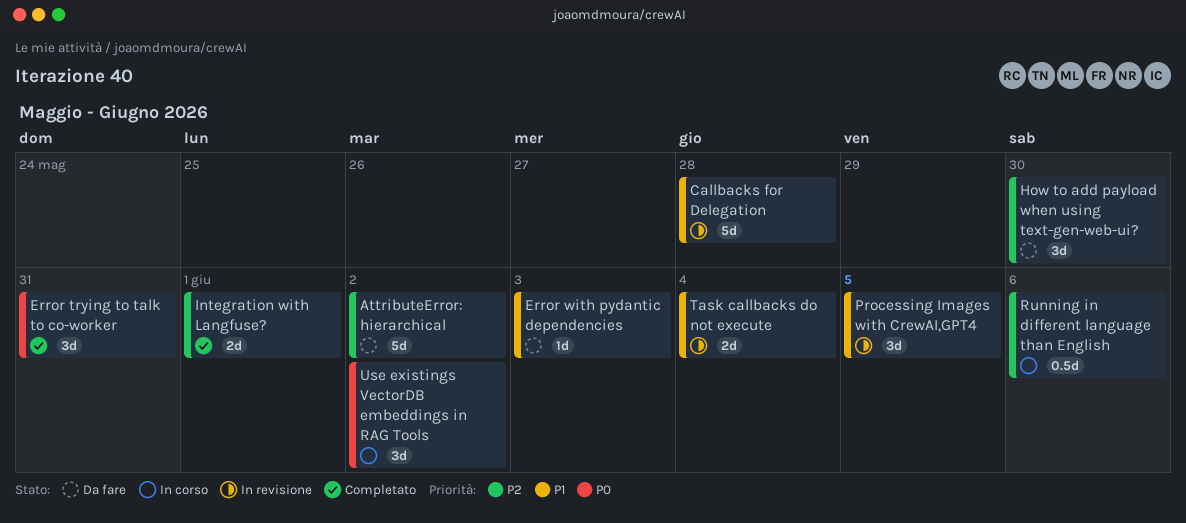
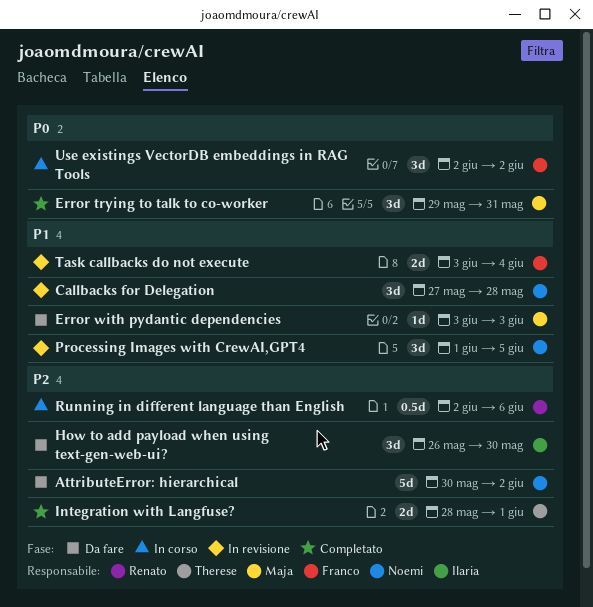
Callbacks for Delegation, estimate: 5d -> 3d

